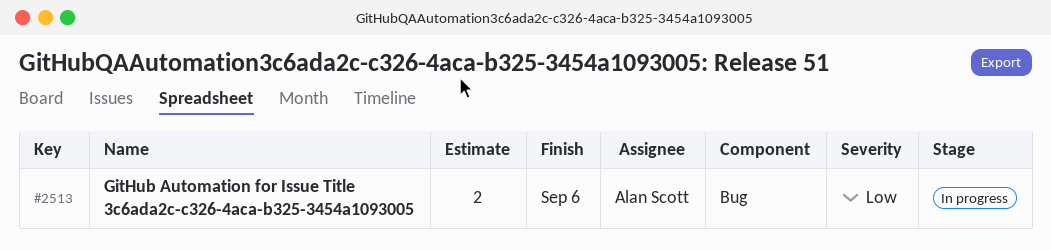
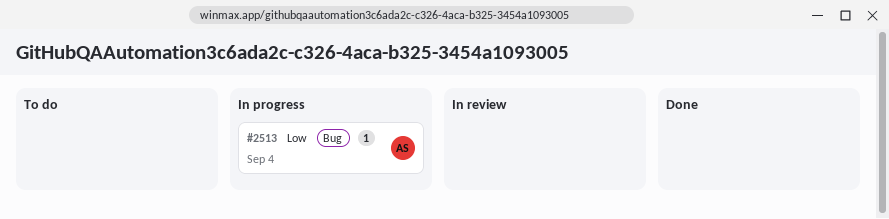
#2513, estimate: 2 -> 1
#2513, due: Sep 6 -> Sep 4

